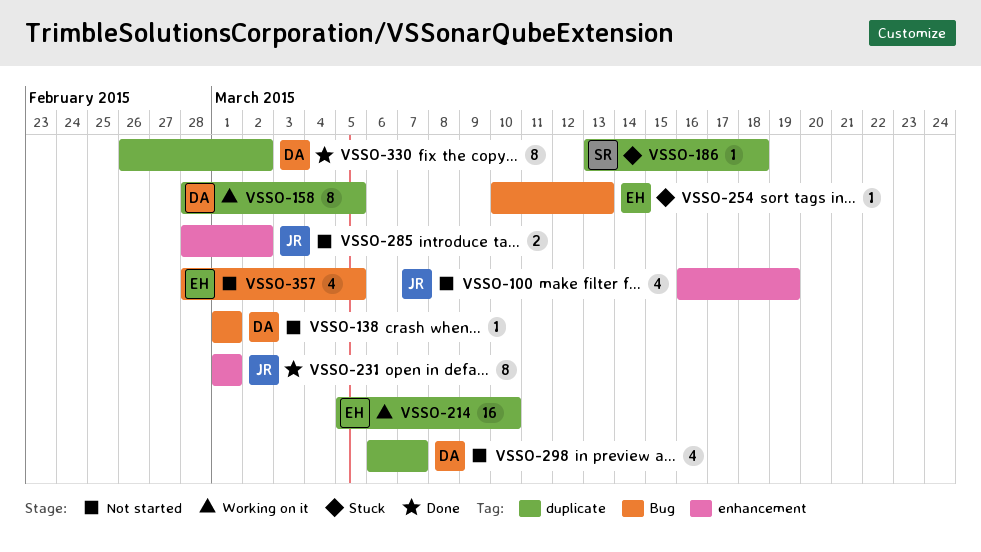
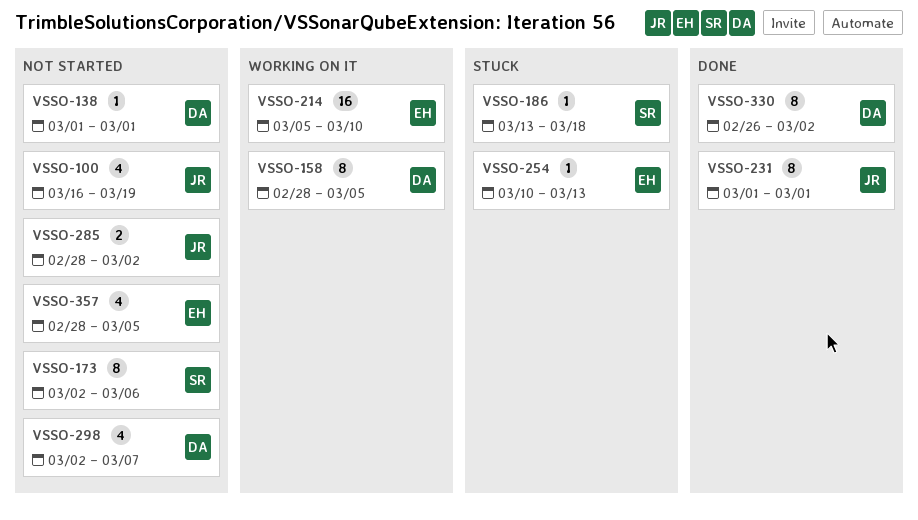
VSSO-173: none -> present
VSSO-298, start: Mar 6 -> Mar 2

